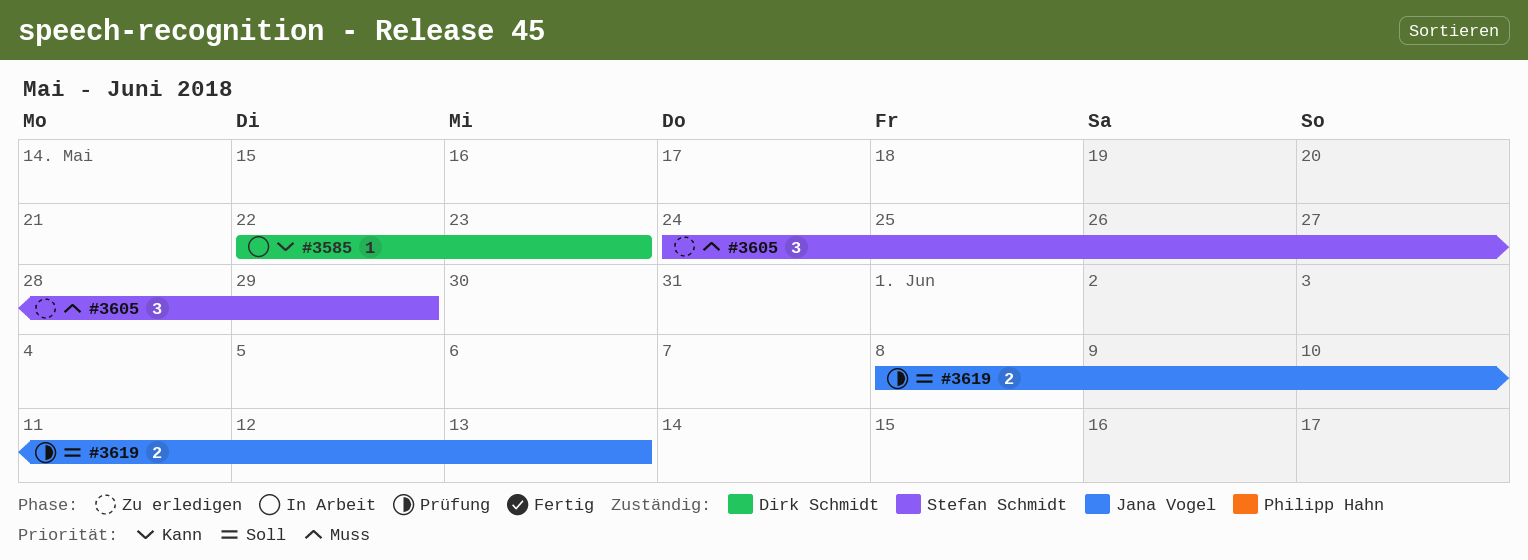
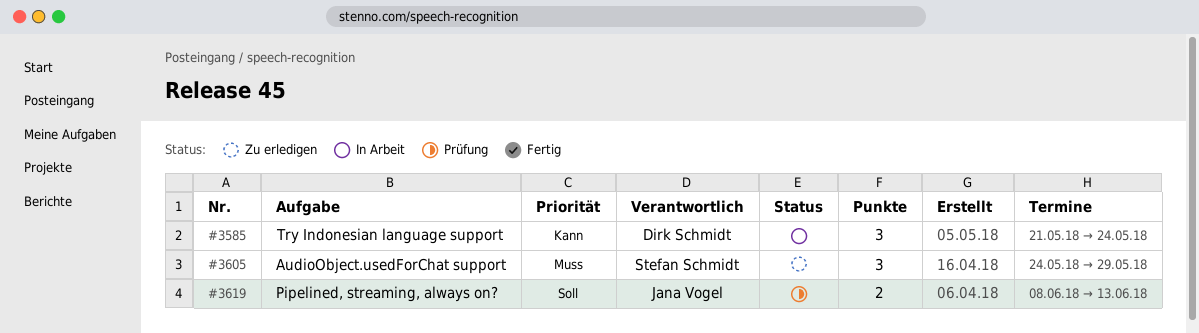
#3585, estimate: 1 -> 3
#3585, start: May 22 -> May 21
#3585, due: May 23 -> May 24

